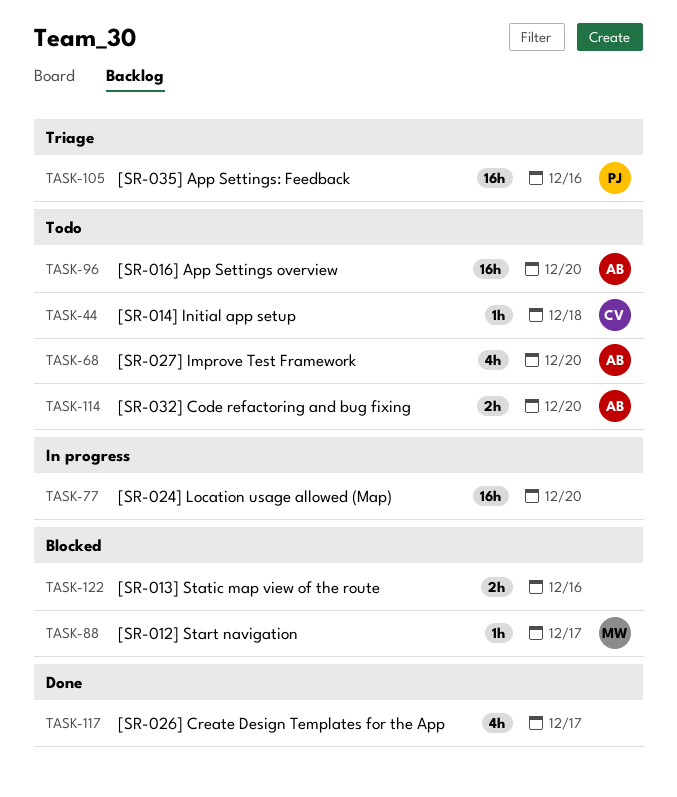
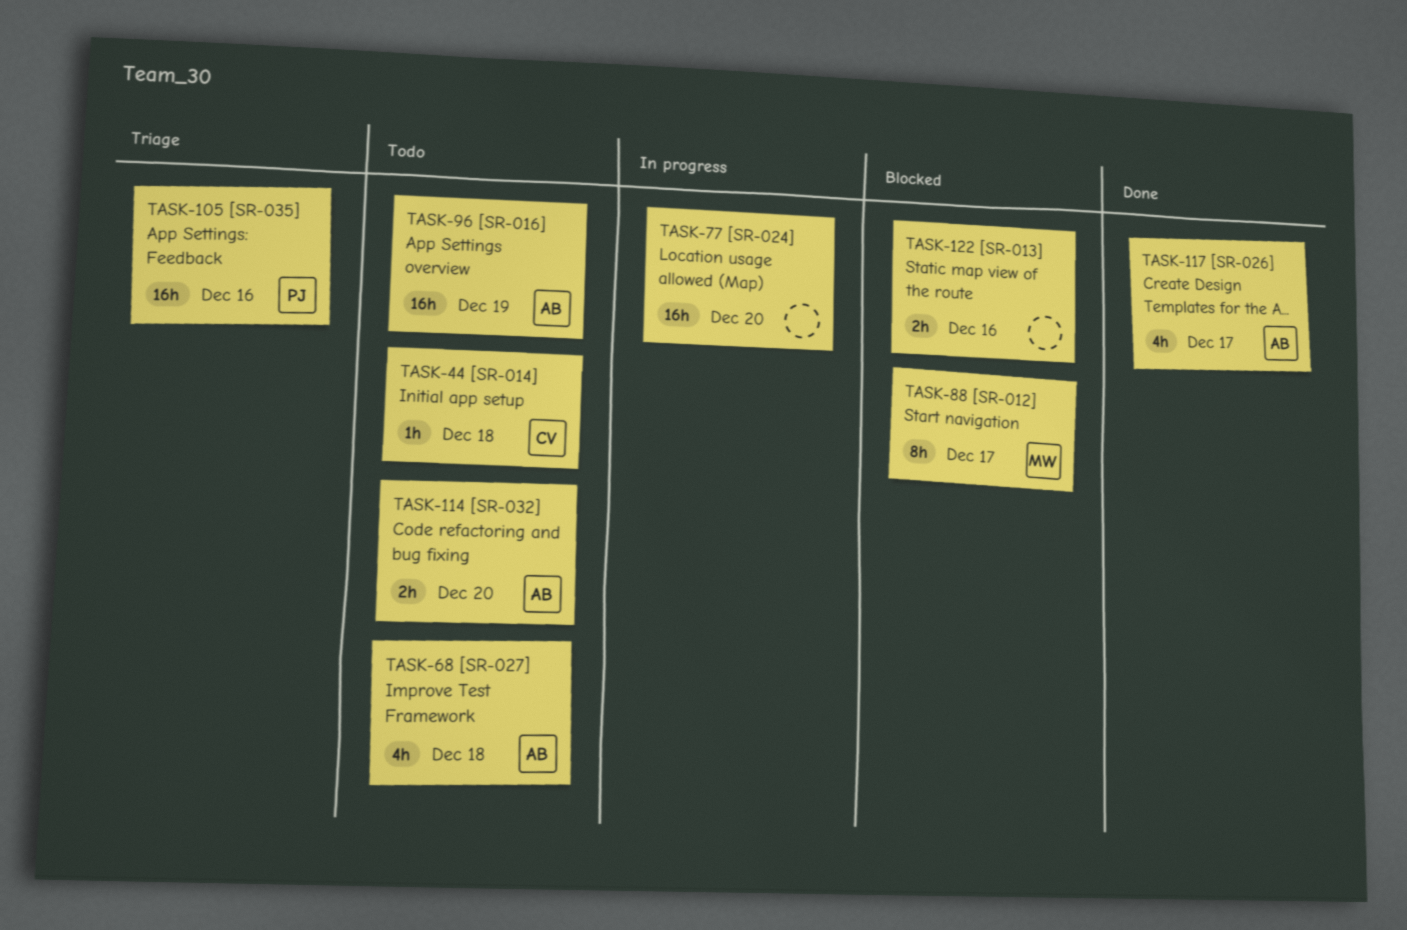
TASK-68, due: Dec 20 -> Dec 18
TASK-88, estimate: 1h -> 8h
TASK-96, due: Dec 20 -> Dec 19
TASK-117, owner: none -> AB

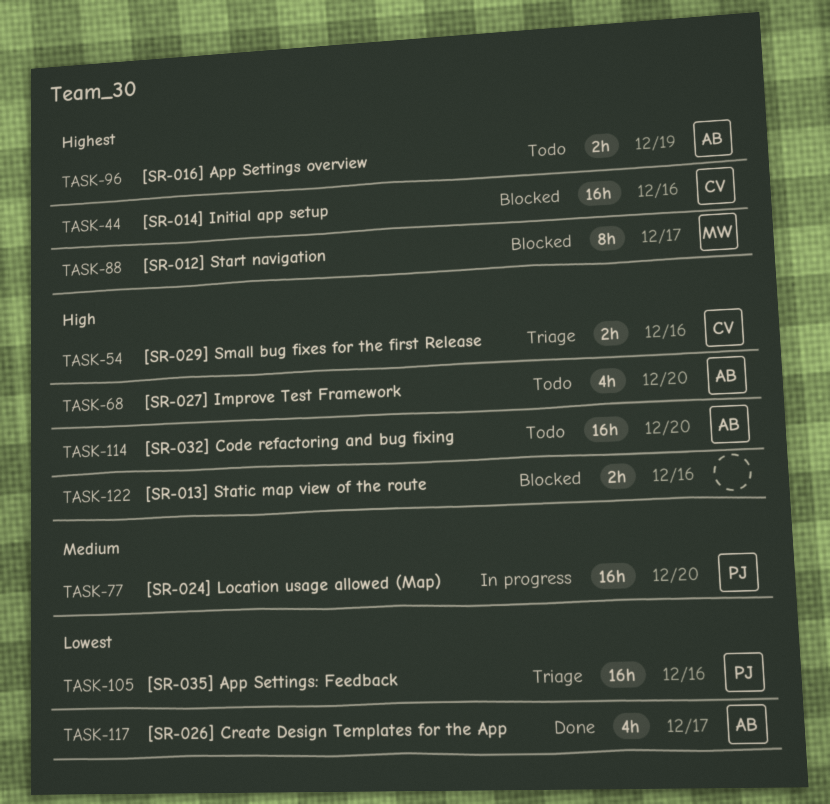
TASK-44, status: Todo -> Blocked
TASK-44, estimate: 1h -> 16h
TASK-44, due: Dec 18 -> Dec 16
TASK-54: none -> present
TASK-68, due: Dec 18 -> Dec 20
TASK-77, owner: none -> PJ
TASK-96, estimate: 16h -> 2h
TASK-114, estimate: 2h -> 16h

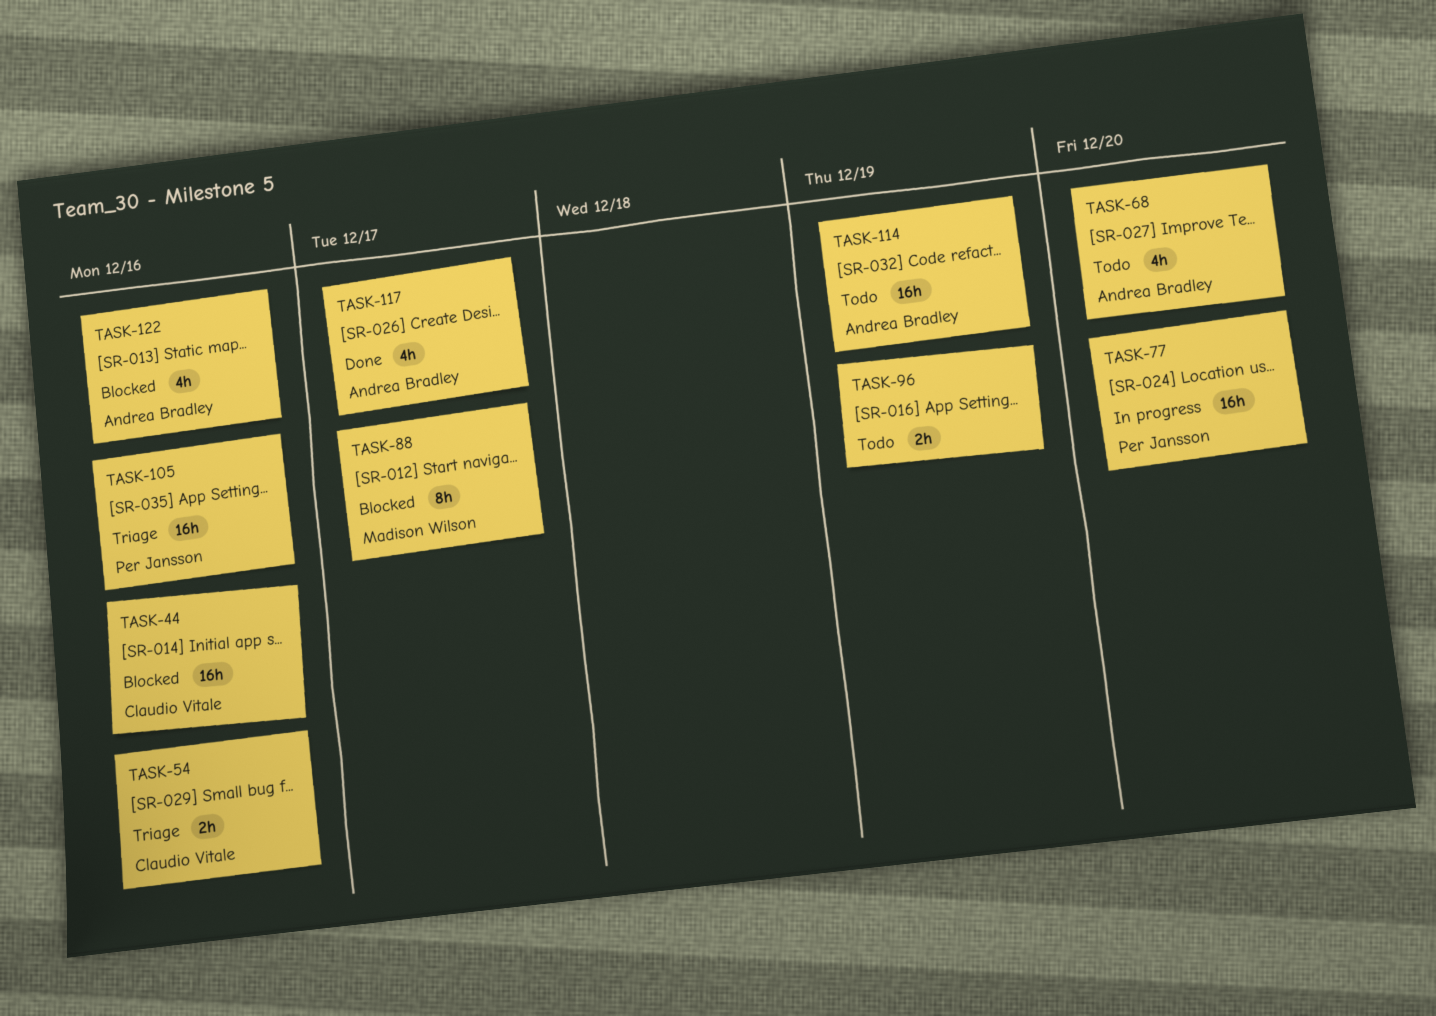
TASK-96, owner: Andrea Bradley -> none
TASK-114, due: Dec 20 -> Dec 19
TASK-122, owner: none -> Andrea Bradley
TASK-122, estimate: 2h -> 4h

